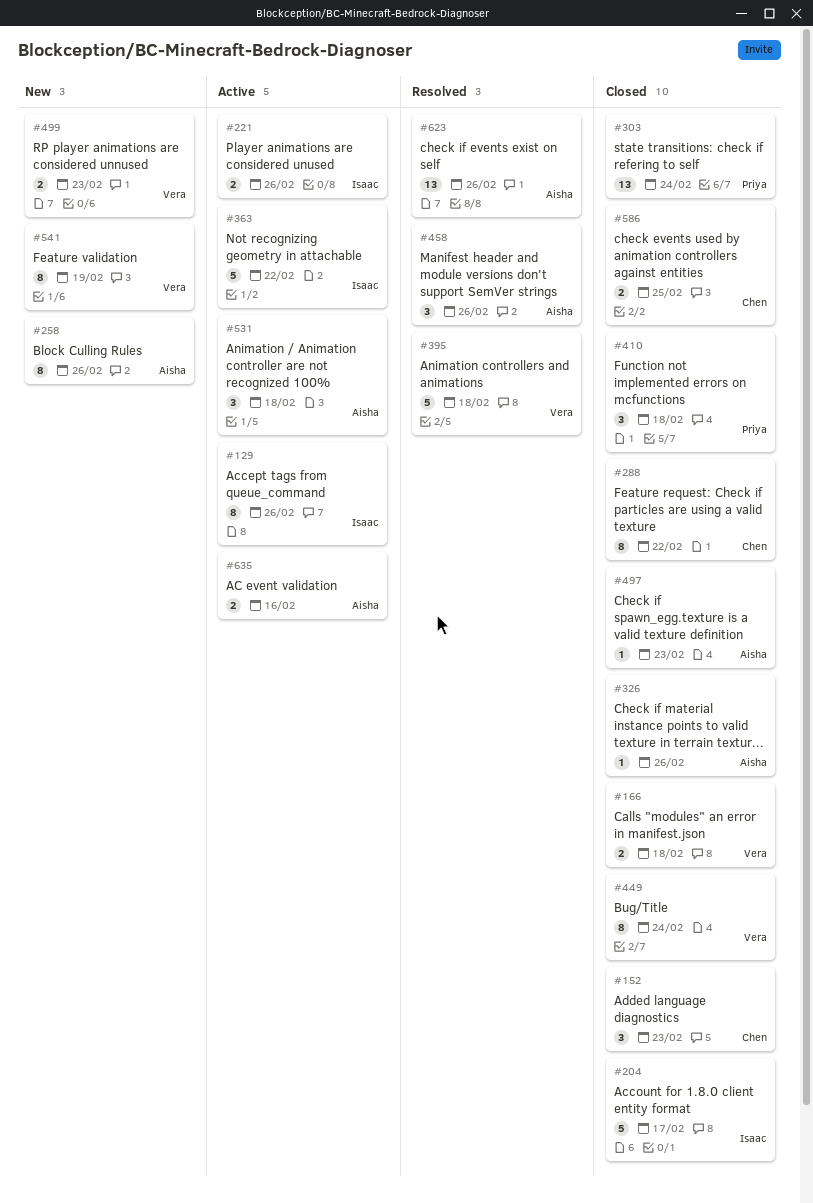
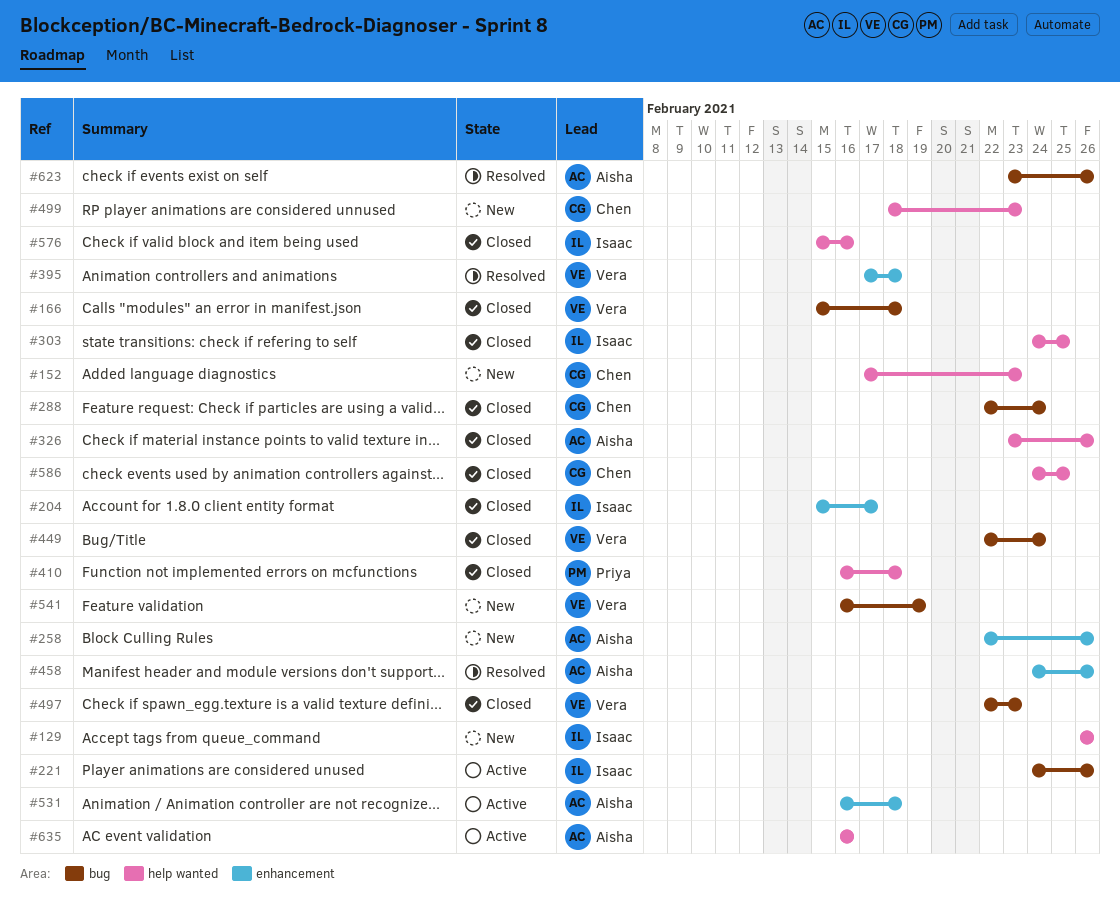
#129, status: Active -> New
#152, status: Closed -> New
#288, due: Feb 22 -> Feb 24
#303, owner: Priya -> Isaac
#303, due: Feb 24 -> Feb 25
#363: present -> none
#497, owner: Aisha -> Vera
#499, owner: Vera -> Chen
#576: none -> present

